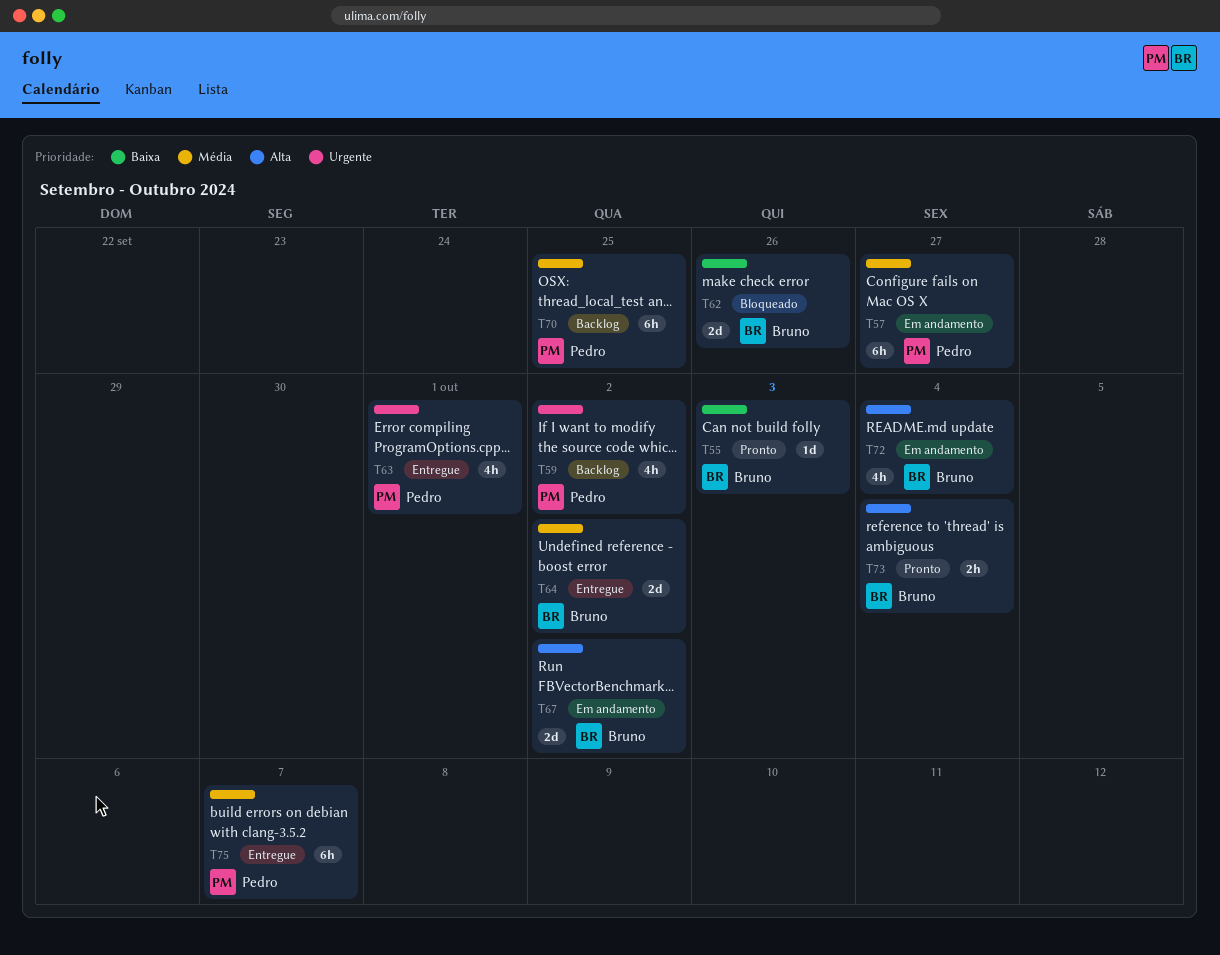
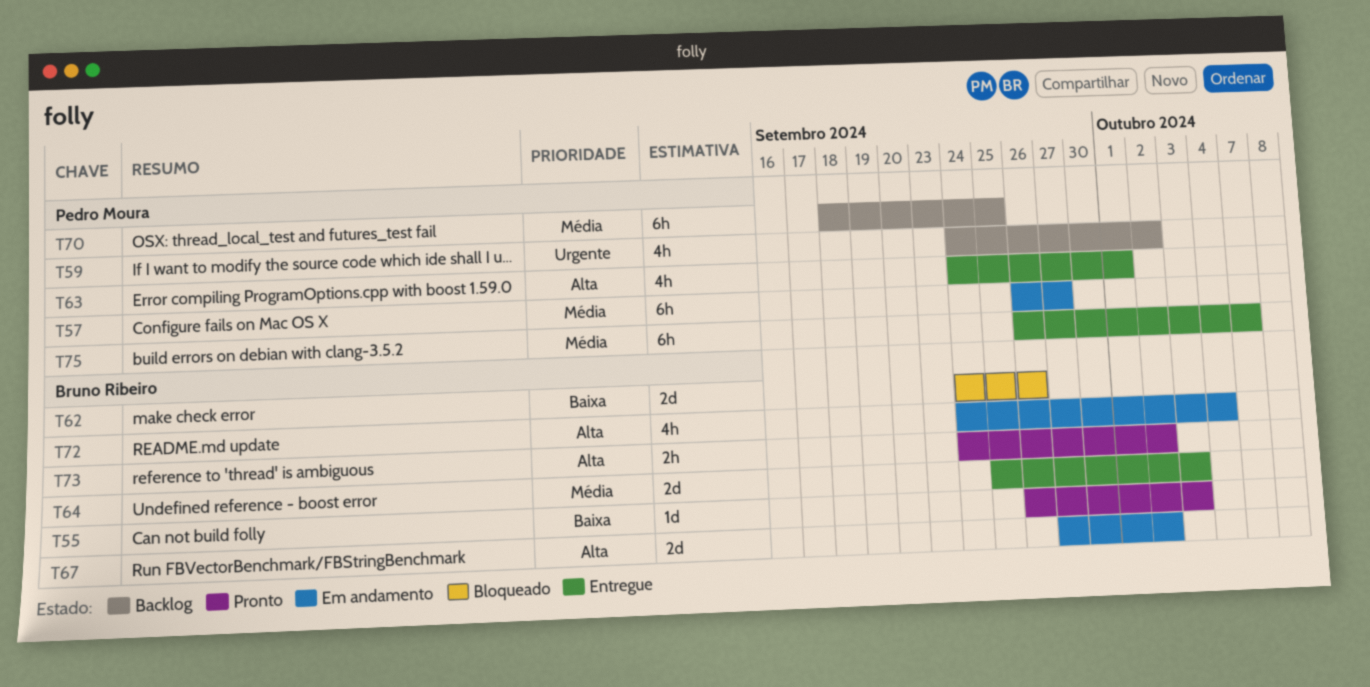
T63, priority: Urgente -> Alta
T64, due: Oct 2 -> Oct 3
T73, due: Oct 4 -> Oct 2

